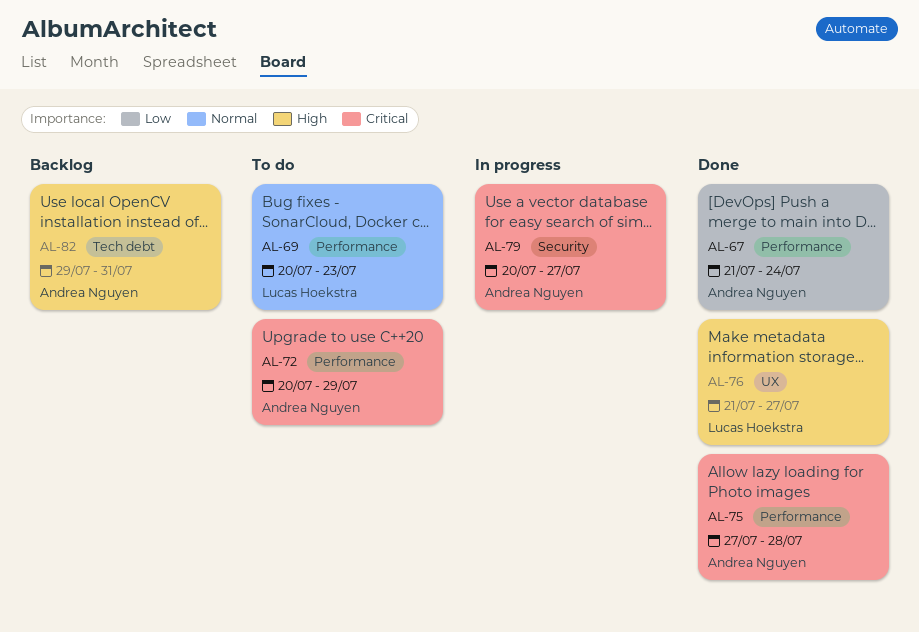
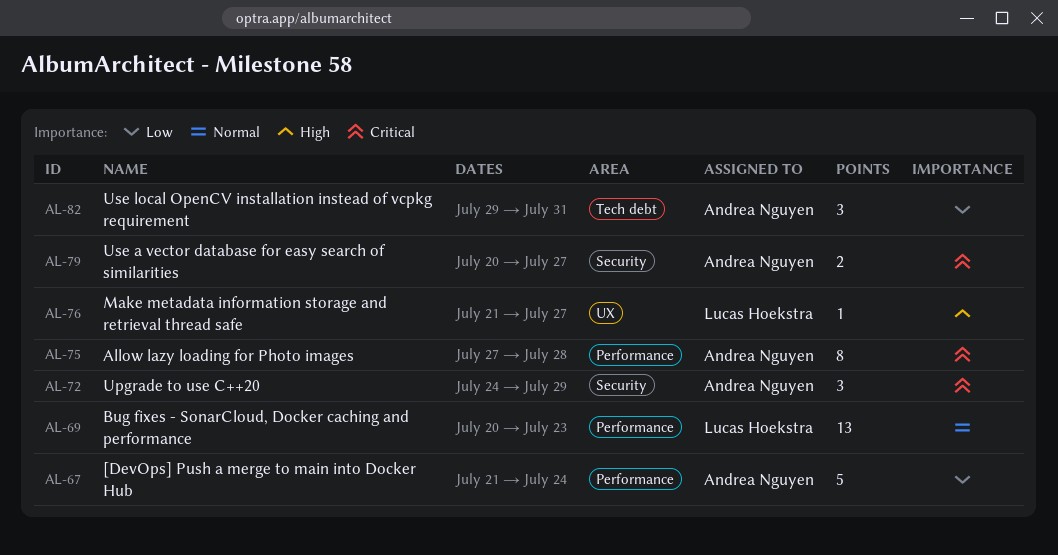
AL-72, label: Performance -> Security
AL-72, start: Jul 20 -> Jul 24
AL-82, priority: High -> Low

